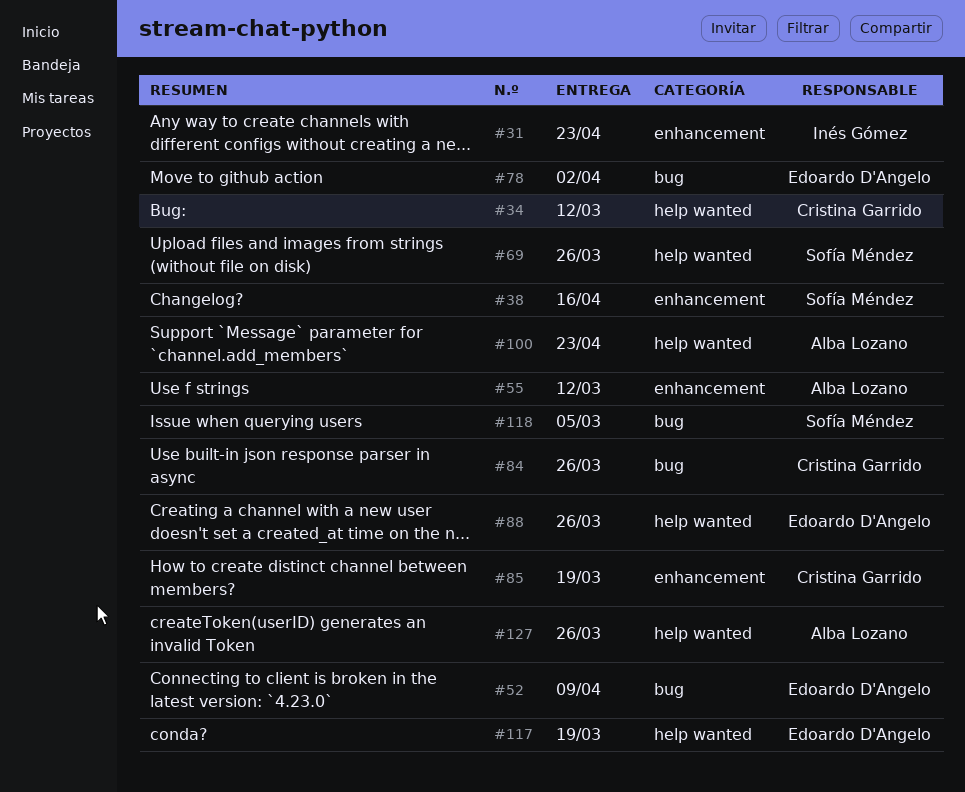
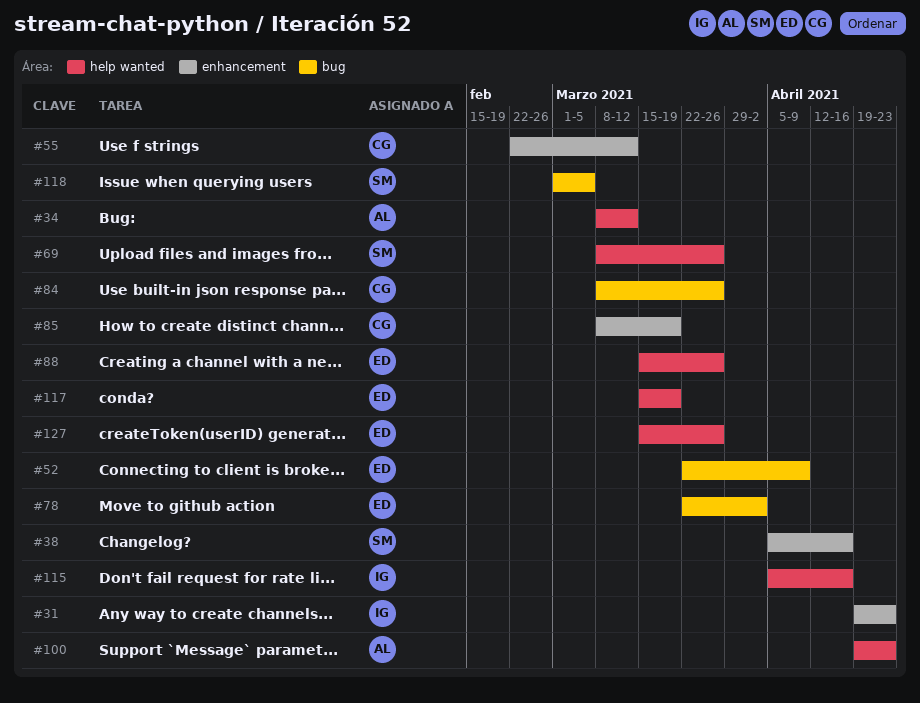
#34, owner: Cristina Garrido -> Alba Lozano
#55, owner: Alba Lozano -> Cristina Garrido
#115: none -> present
#127, owner: Alba Lozano -> Edoardo D'Angelo

